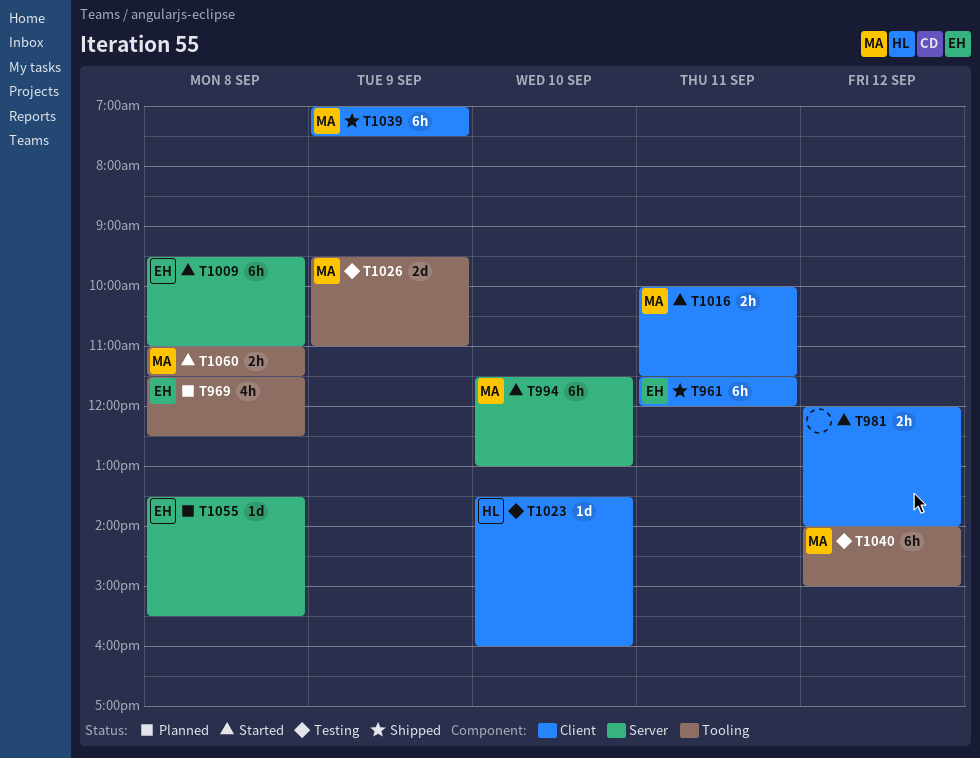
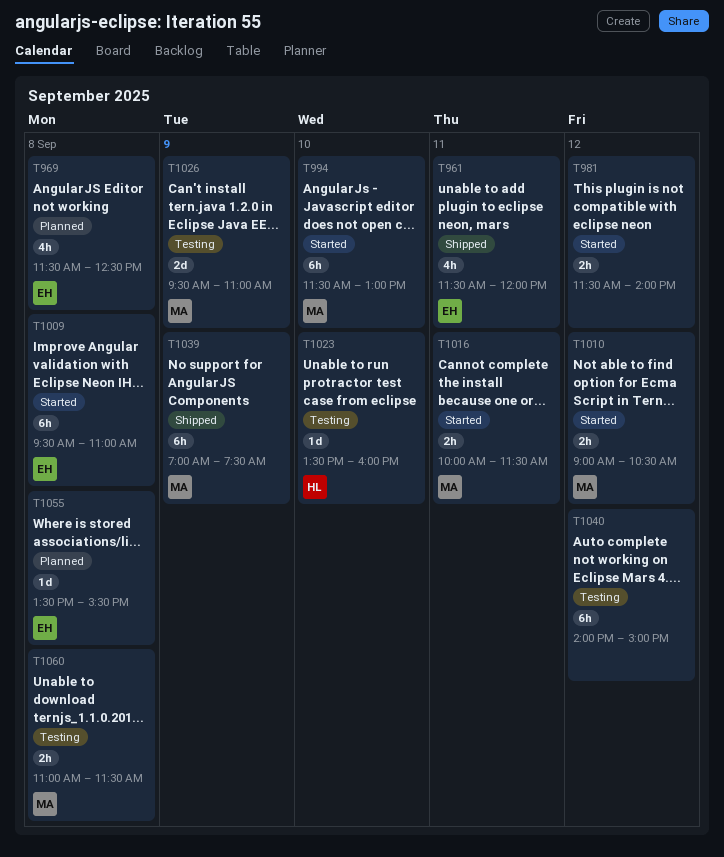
T961, estimate: 6h -> 4h
T981, begins: 12:00 -> 11:30
T1010: none -> present
T1040, owner: MA -> none
T1060, status: Started -> Testing

